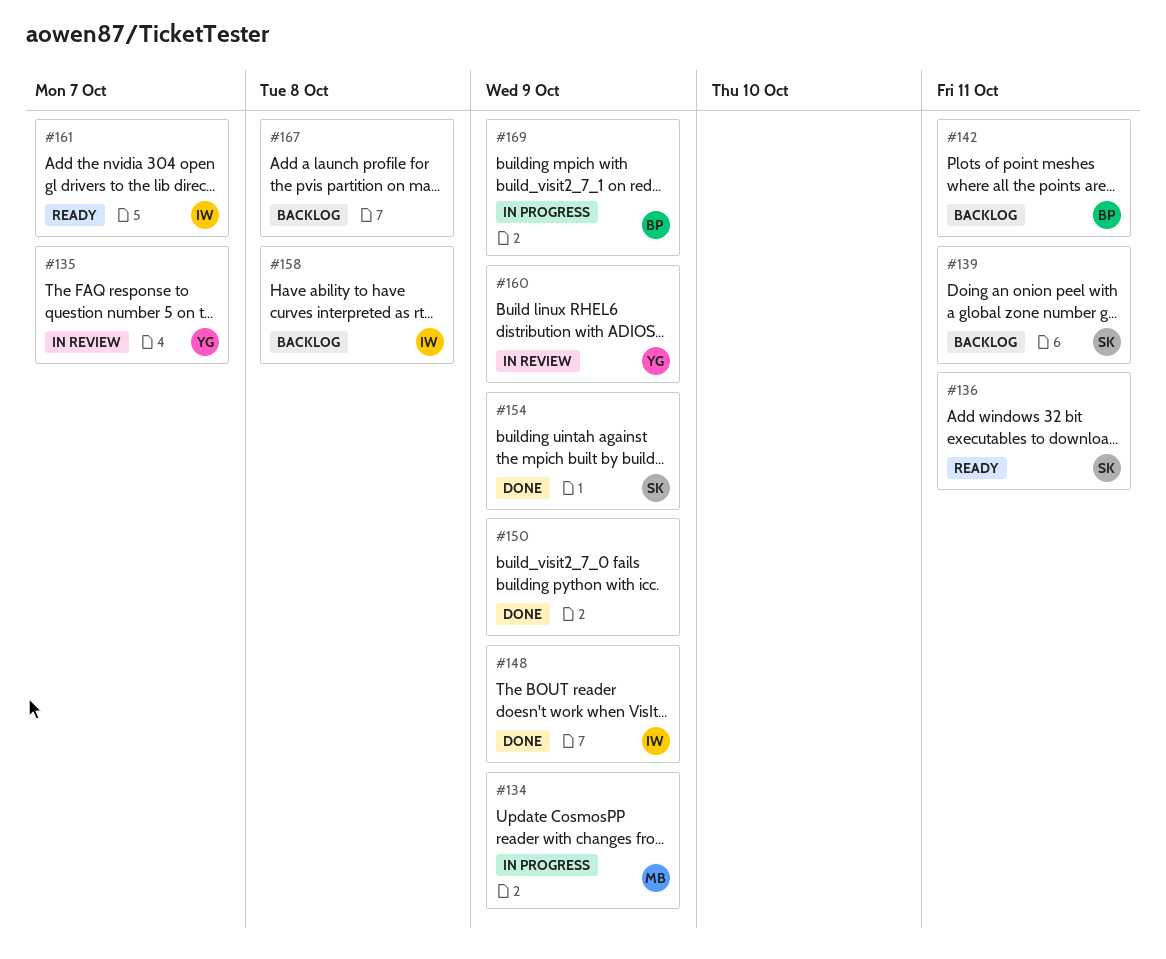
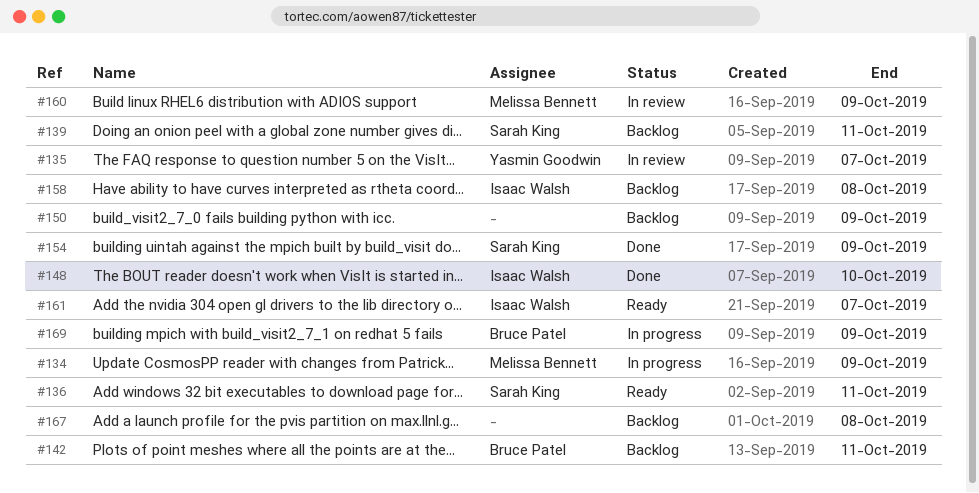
#148, due: Oct 9 -> Oct 10
#150, status: Done -> Backlog
#160, owner: Yasmin Goodwin -> Melissa Bennett

